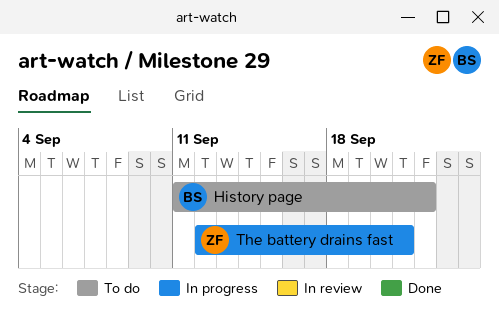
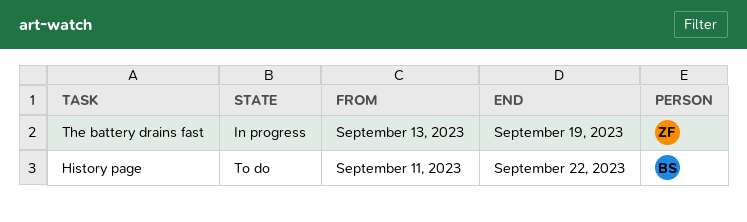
The battery drains fast, start: Sep 12 -> Sep 13
The battery drains fast, due: Sep 21 -> Sep 19

